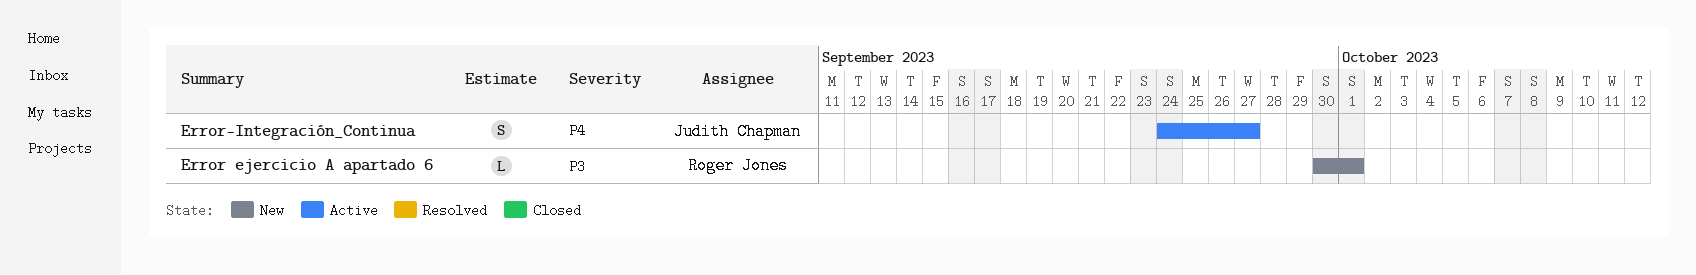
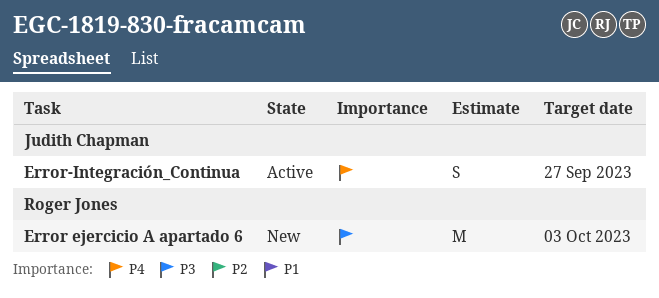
Error ejercicio A apartado 6, estimate: L -> M
Error ejercicio A apartado 6, due: Oct 1 -> Oct 3

